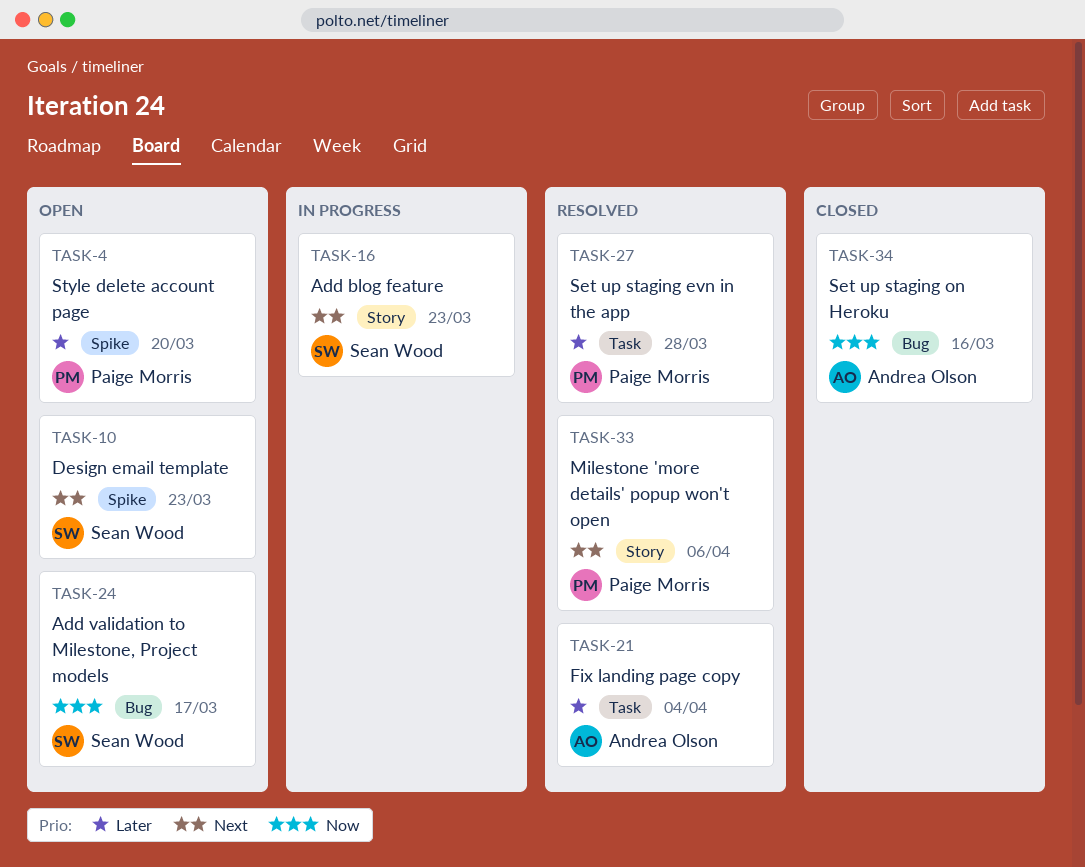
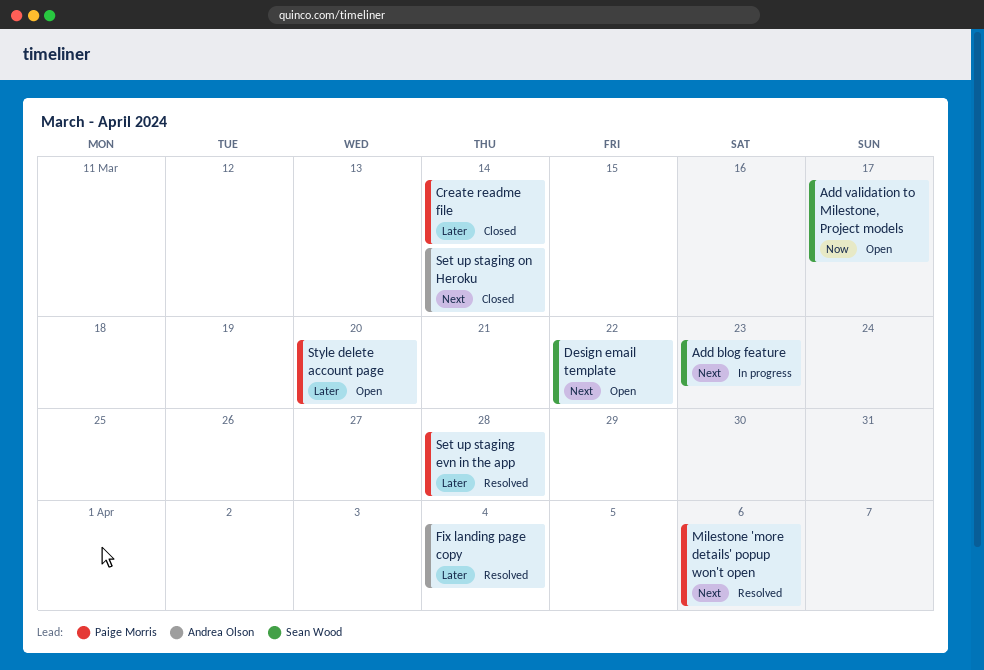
Create readme file: none -> present
Design email template, due: Mar 23 -> Mar 22
Set up staging on Heroku, priority: Now -> Next
Set up staging on Heroku, due: Mar 16 -> Mar 14

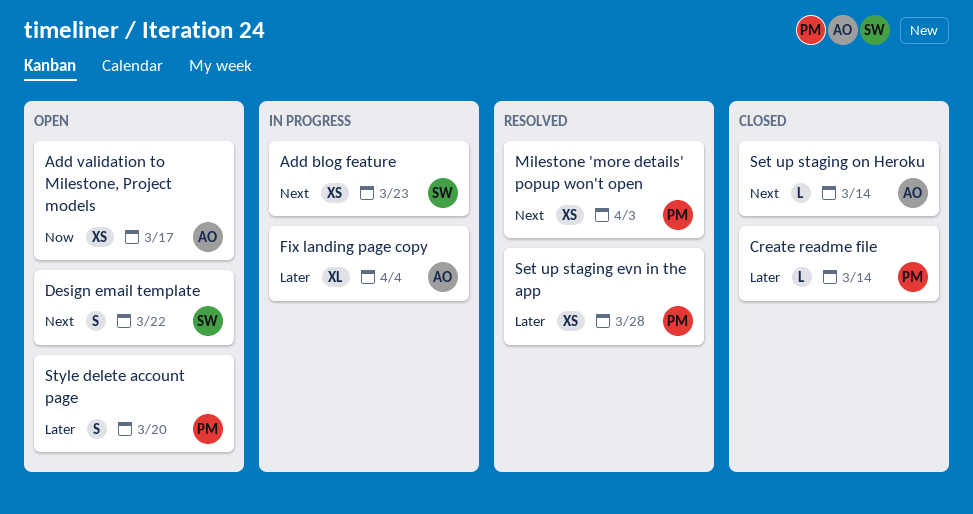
Add validation to Milestone, Project models, owner: Sean Wood -> Andrea Olson
Fix landing page copy, status: Resolved -> In progress
Milestone 'more details' popup won't open, due: Apr 6 -> Apr 3

